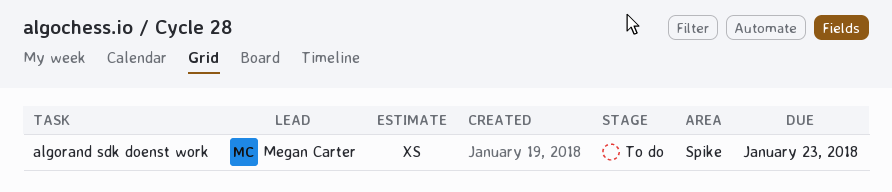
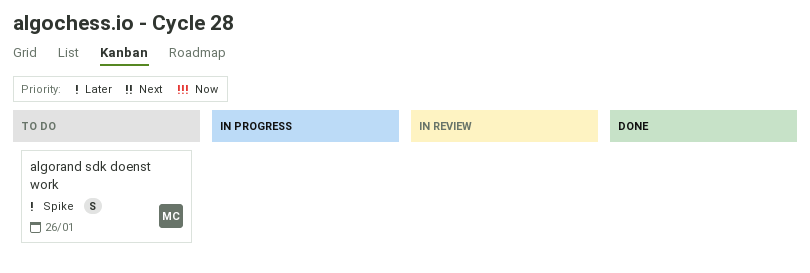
algorand sdk doenst work, estimate: XS -> S
algorand sdk doenst work, due: Jan 23 -> Jan 26

